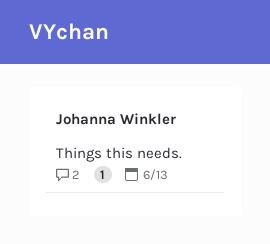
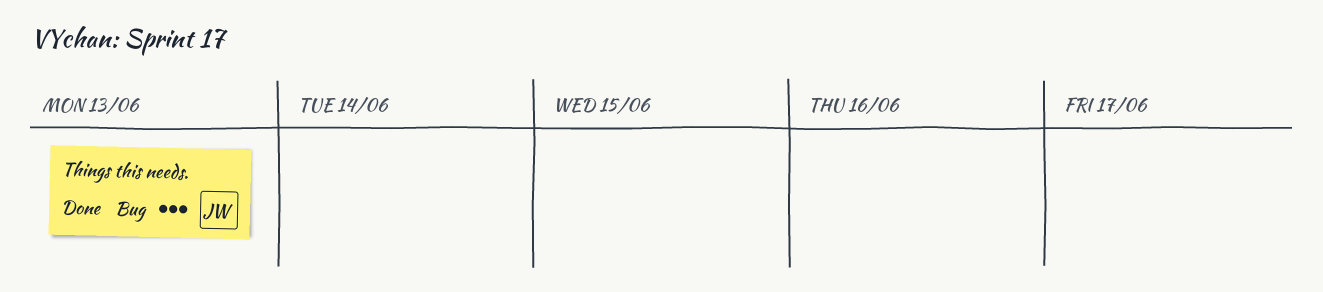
Things this needs., estimate: 1 -> 3

